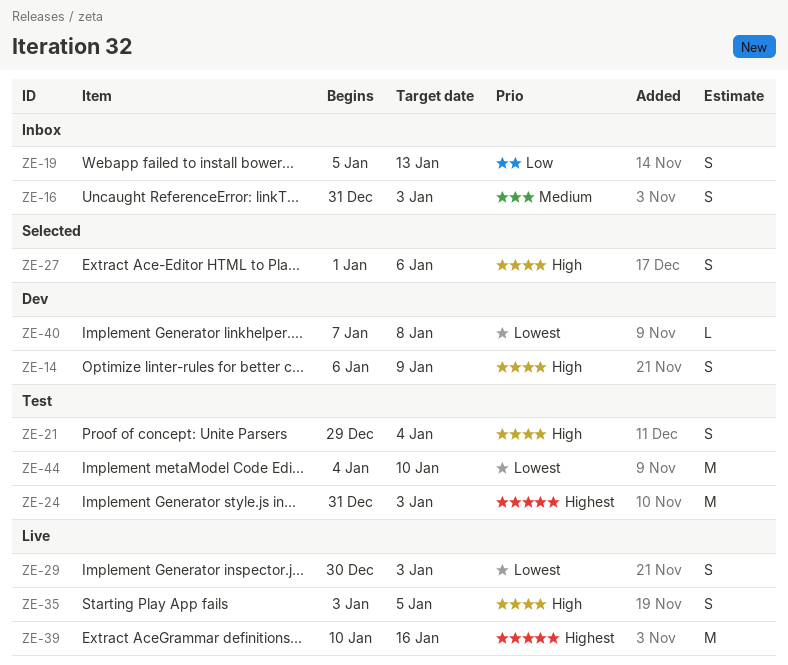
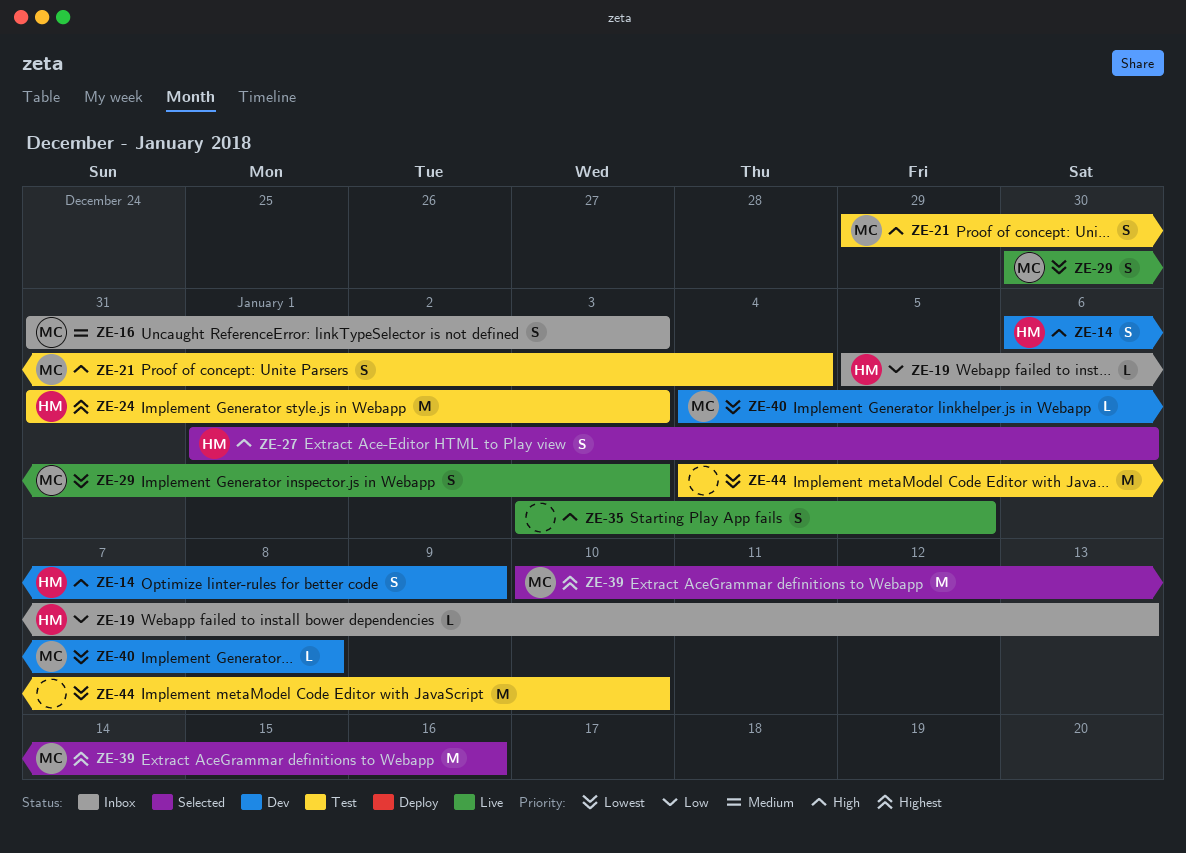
ZE-19, estimate: S -> L
ZE-39, status: Live -> Selected
ZE-40, start: Jan 7 -> Jan 4

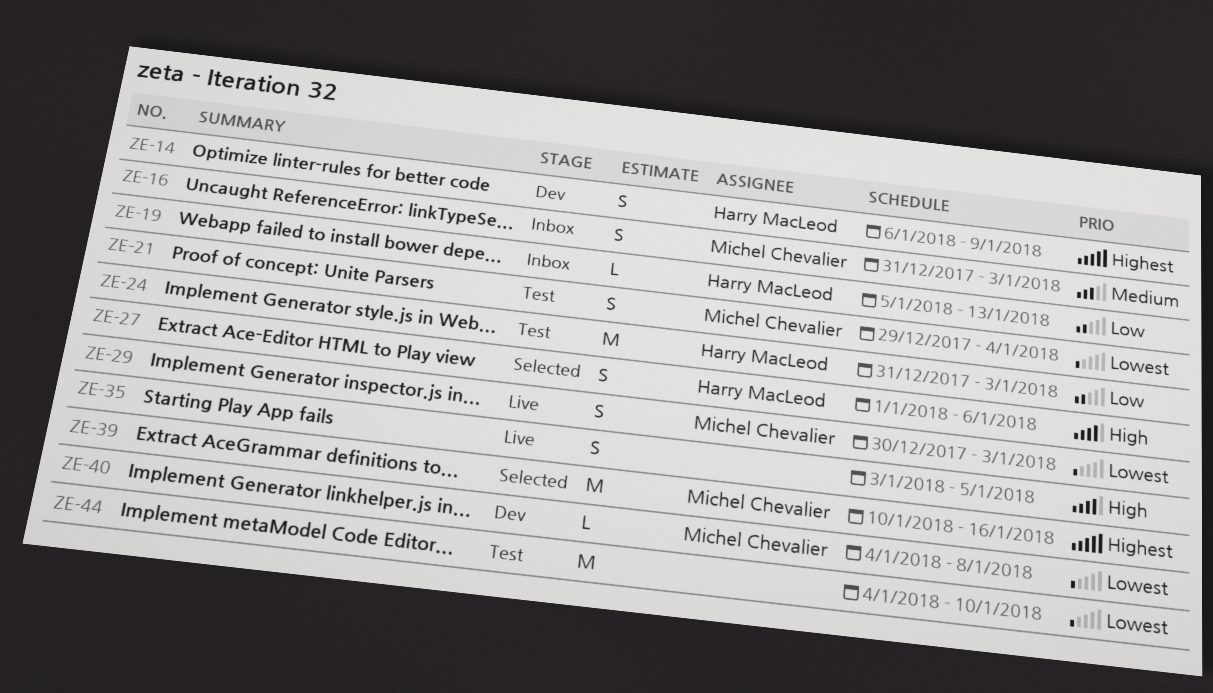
ZE-14, priority: High -> Highest
ZE-21, priority: High -> Lowest
ZE-24, priority: Highest -> Low

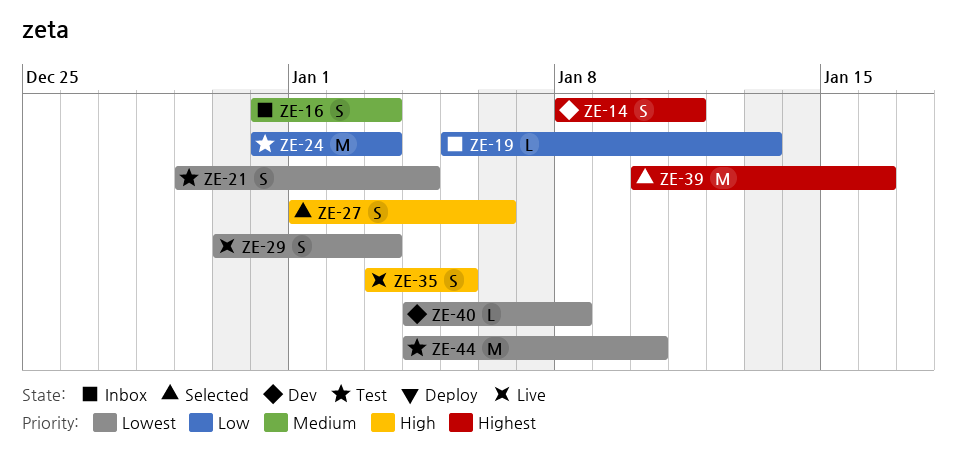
ZE-14, start: Jan 6 -> Jan 8
ZE-14, due: Jan 9 -> Jan 11

